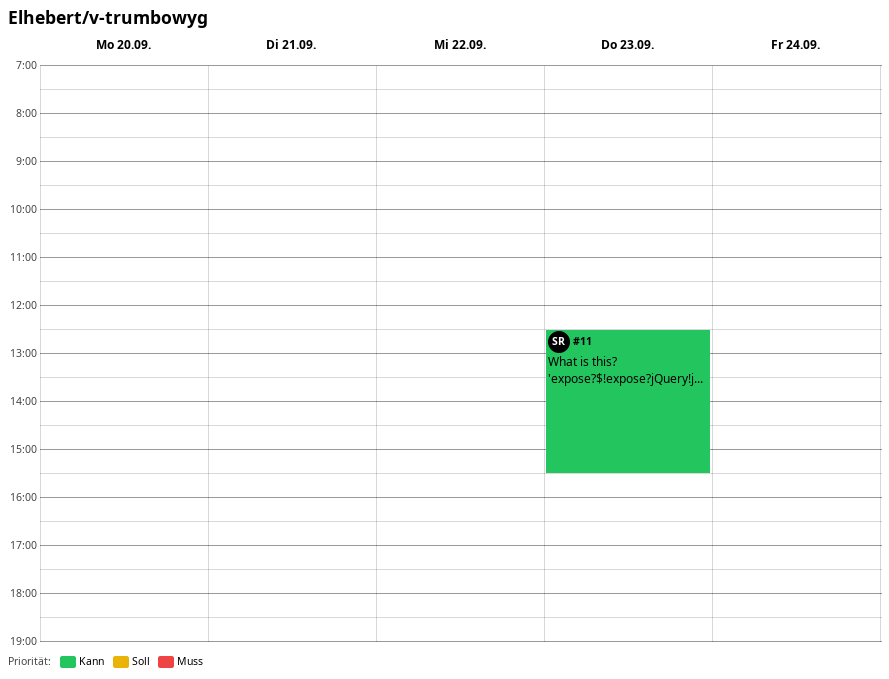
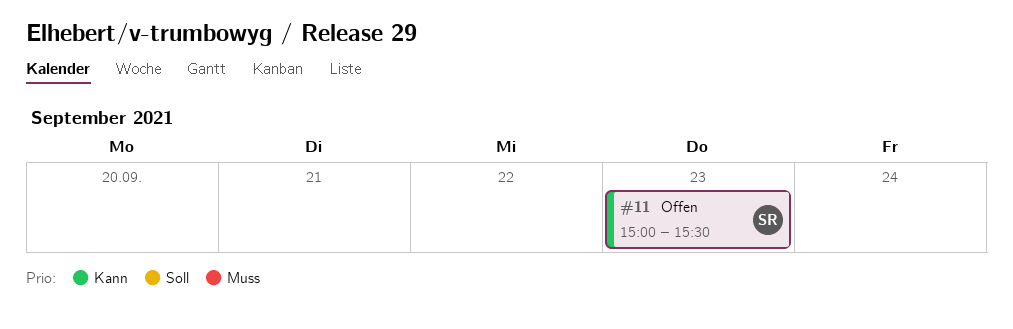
#11, begins: 12:30 -> 15:00

